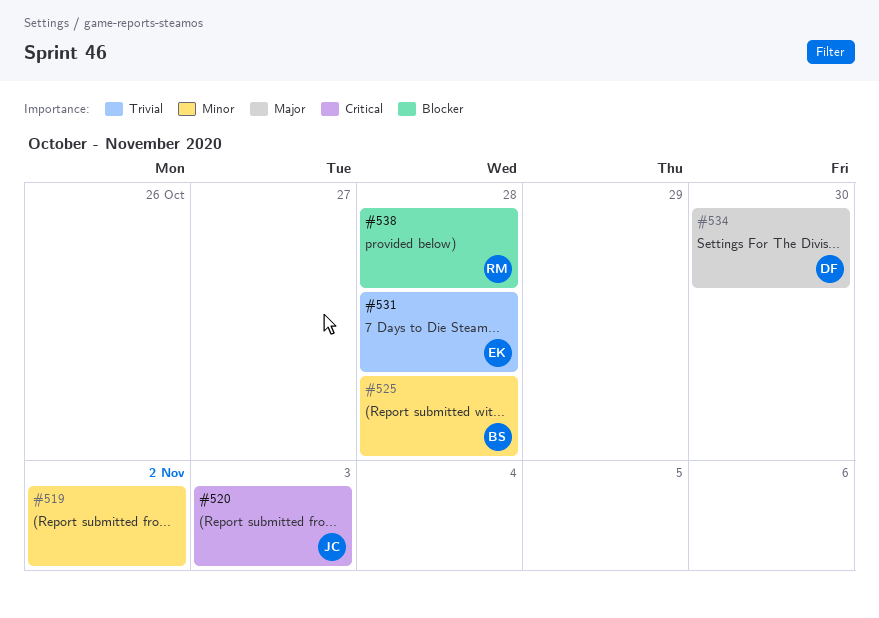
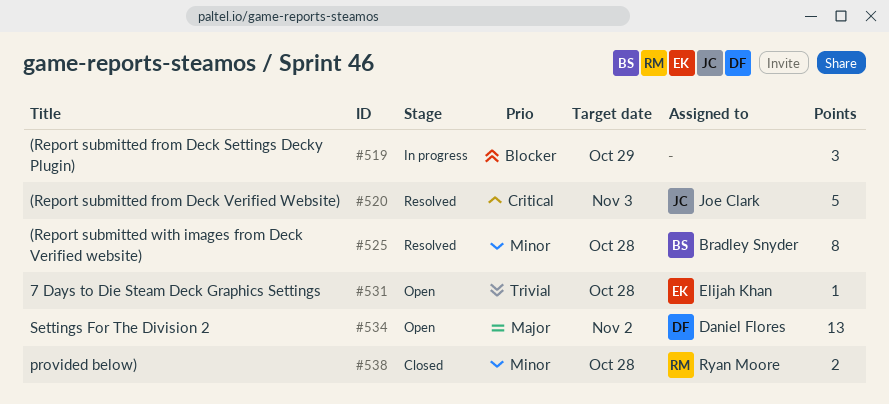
#519, priority: Minor -> Blocker
#519, due: Nov 2 -> Oct 29
#534, due: Oct 30 -> Nov 2
#538, priority: Blocker -> Minor

